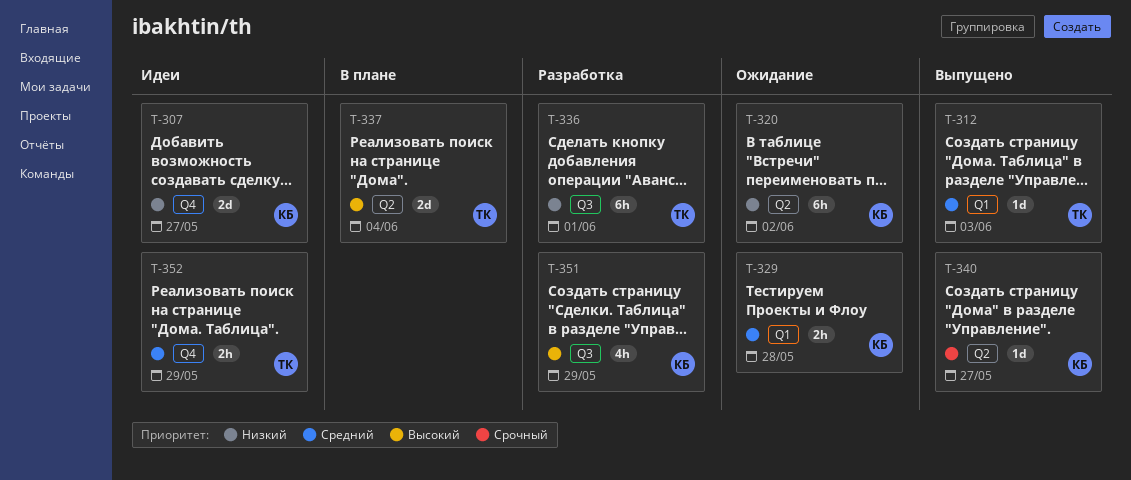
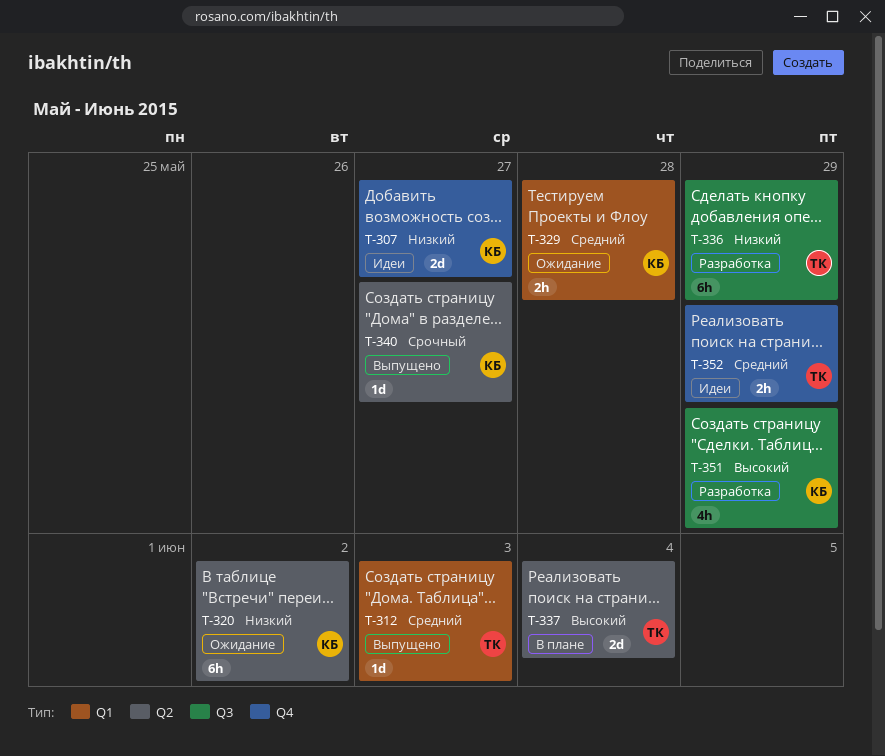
T-336, due: Jun 1 -> May 29

